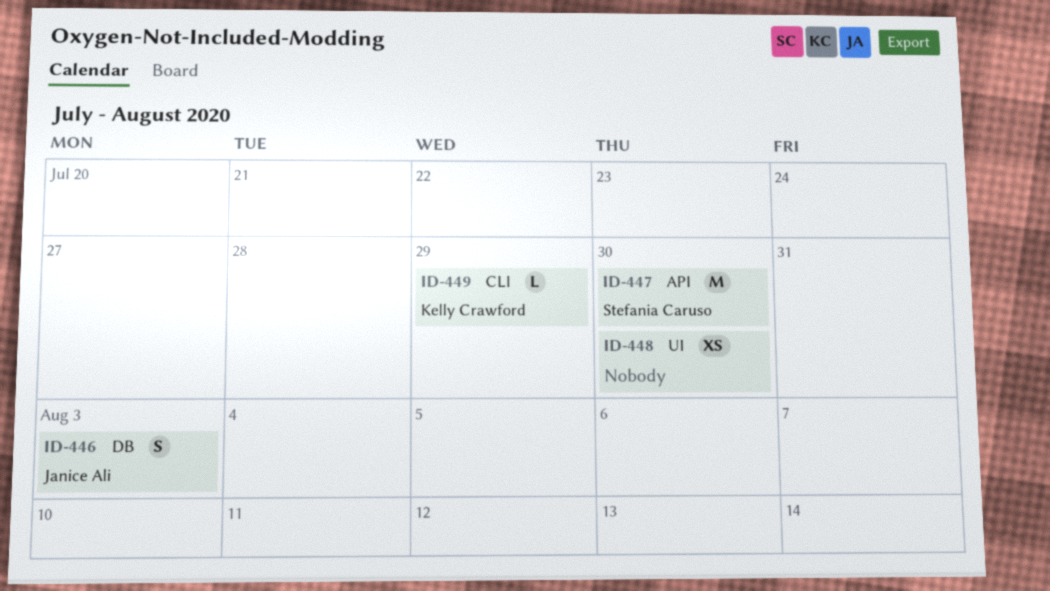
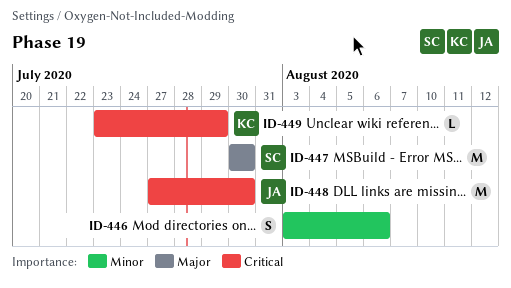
ID-446, owner: Janice Ali -> none
ID-446, due: Aug 3 -> Aug 6
ID-448, owner: none -> Janice Ali
ID-448, estimate: XS -> M

